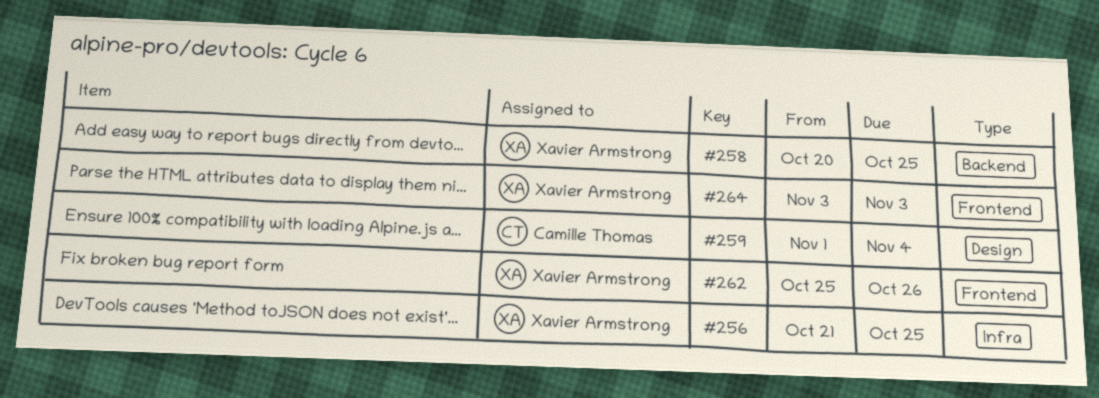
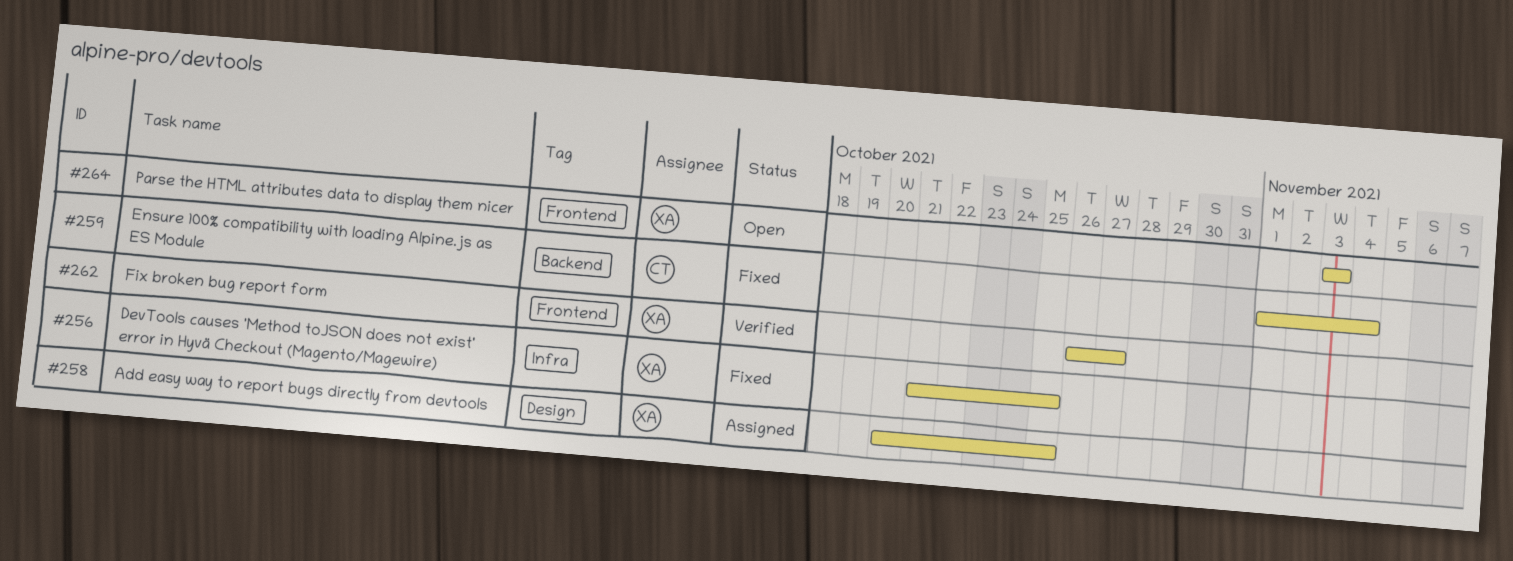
#258, label: Backend -> Design
#259, label: Design -> Backend
#262, start: Oct 25 -> Oct 26
#262, due: Oct 26 -> Oct 27

